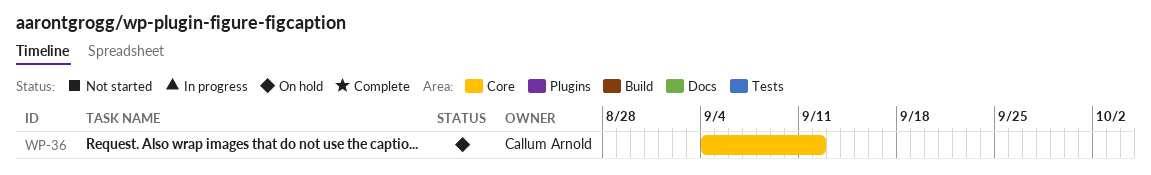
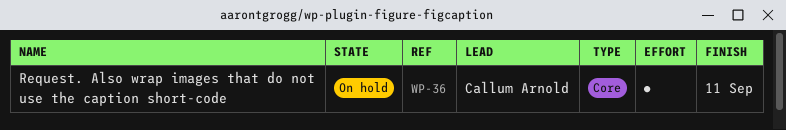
WP-36, due: Sep 12 -> Sep 11

